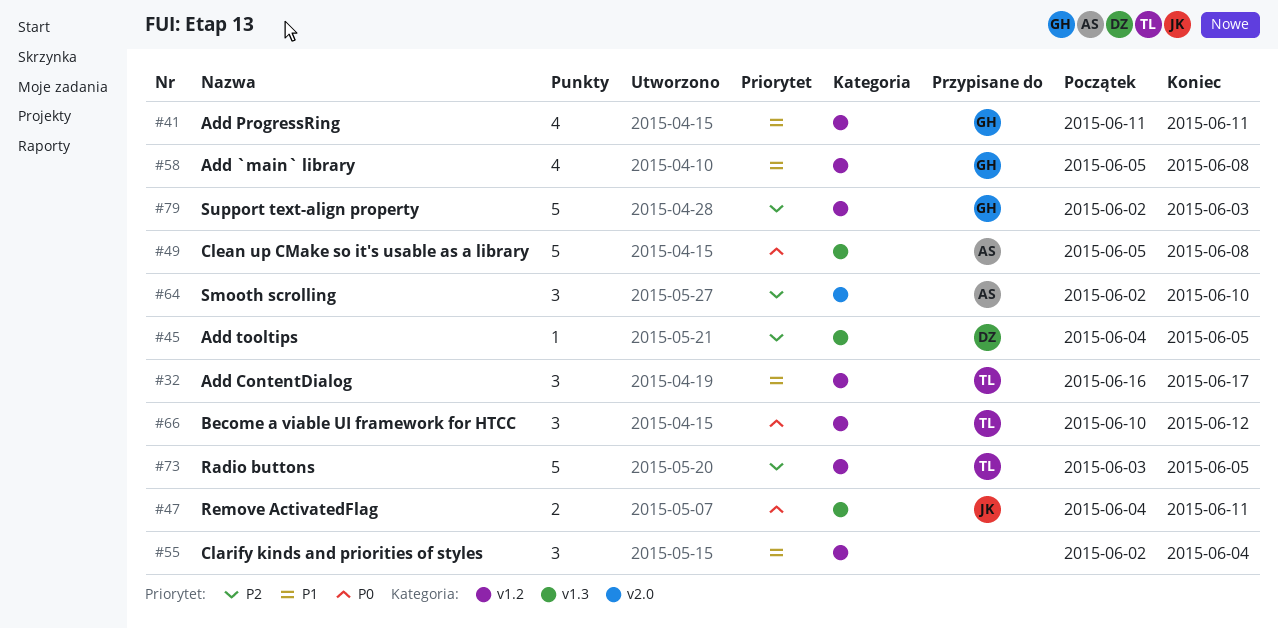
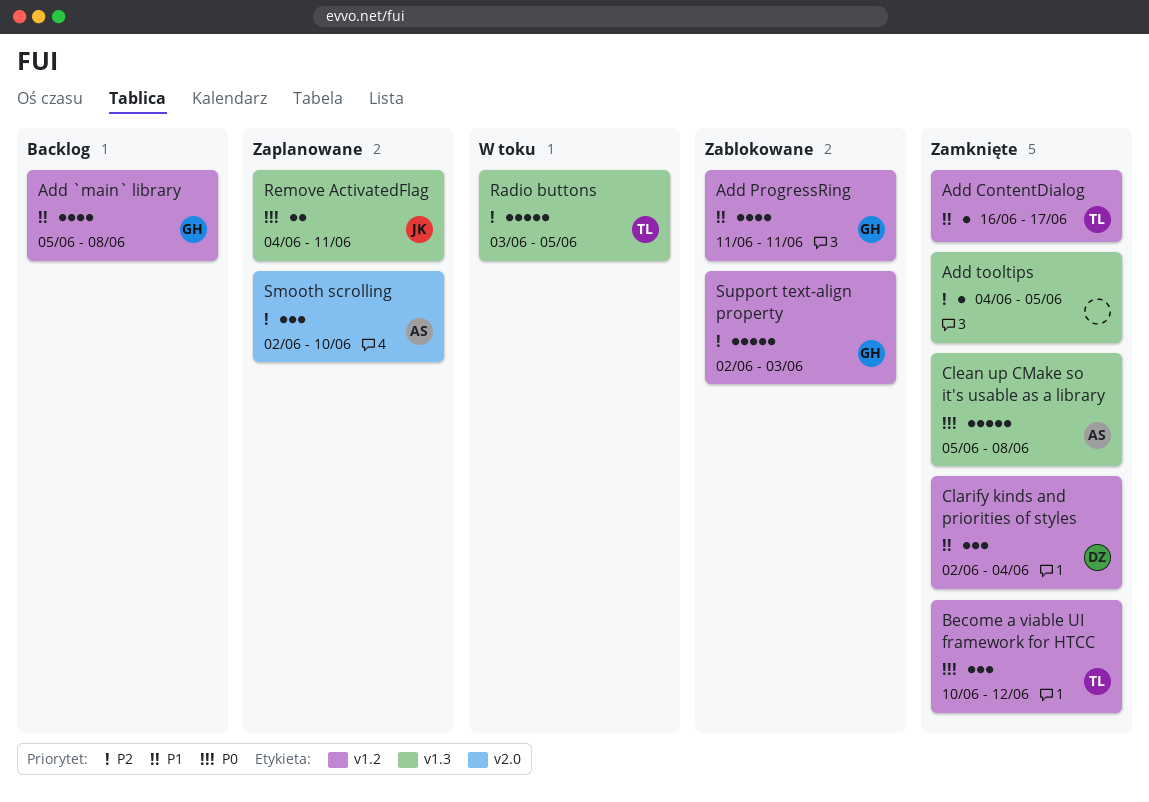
Add ContentDialog, estimate: 3 -> 1
Add tooltips, owner: DZ -> none
Clarify kinds and priorities of styles, owner: none -> DZ
Radio buttons, label: v1.2 -> v1.3

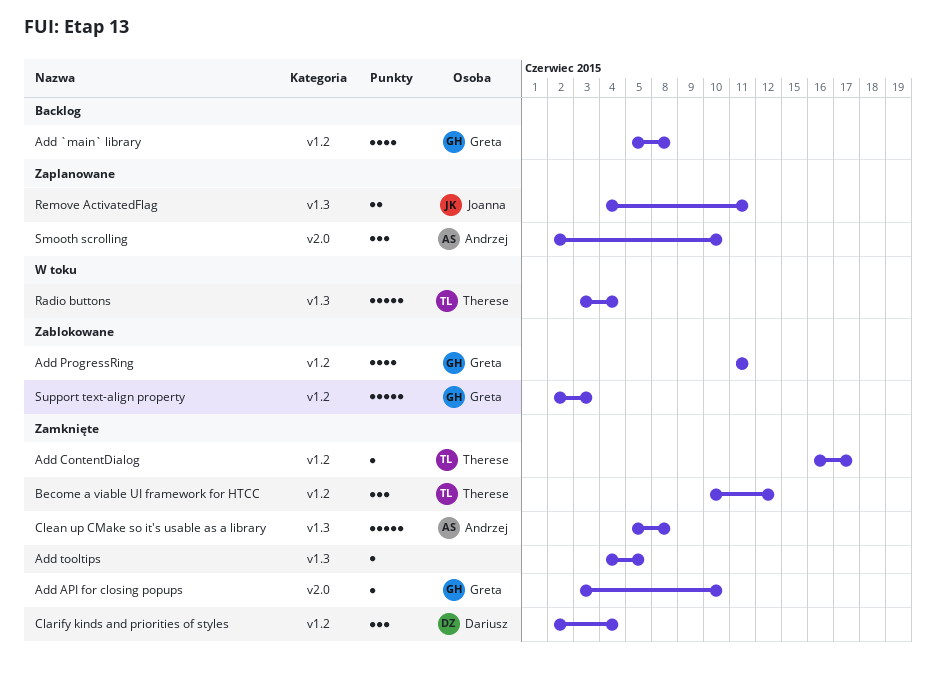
Add API for closing popups: none -> present
Radio buttons, due: Jun 5 -> Jun 4

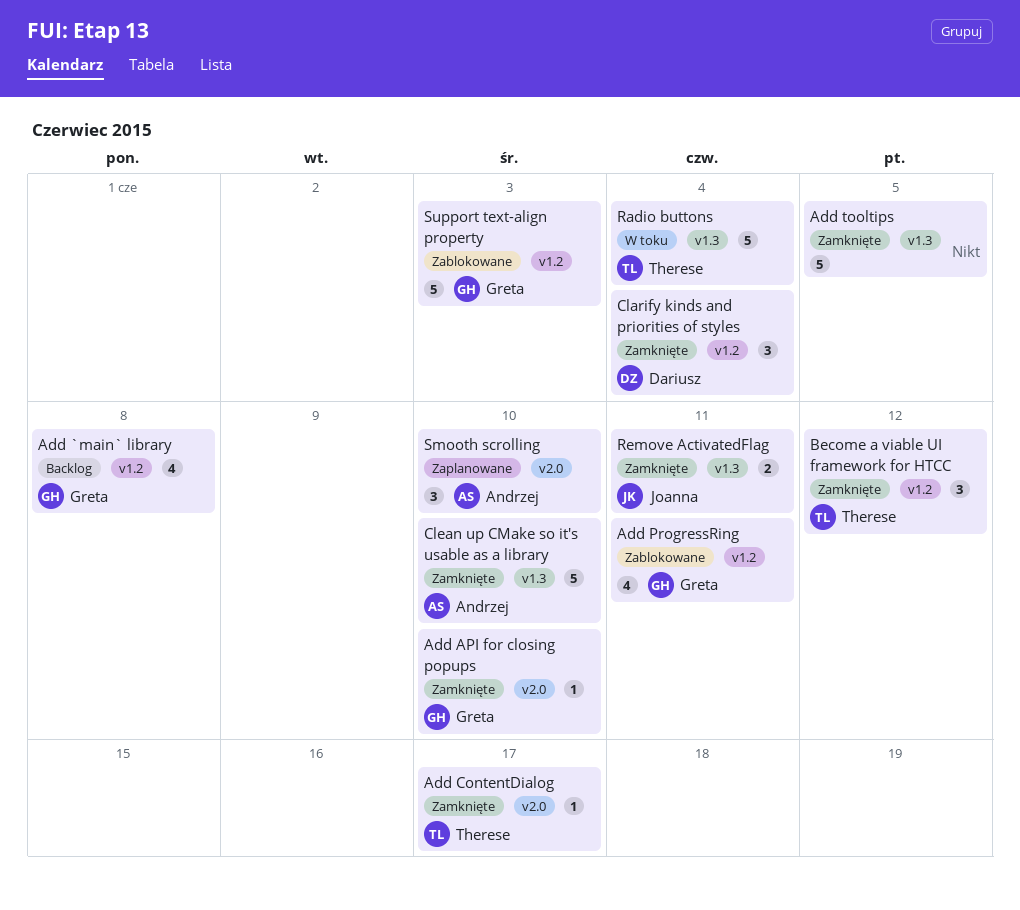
Add ContentDialog, label: v1.2 -> v2.0
Add tooltips, estimate: 1 -> 5
Clean up CMake so it's usable as a library, due: Jun 8 -> Jun 10
Remove ActivatedFlag, status: Zaplanowane -> Zamknięte

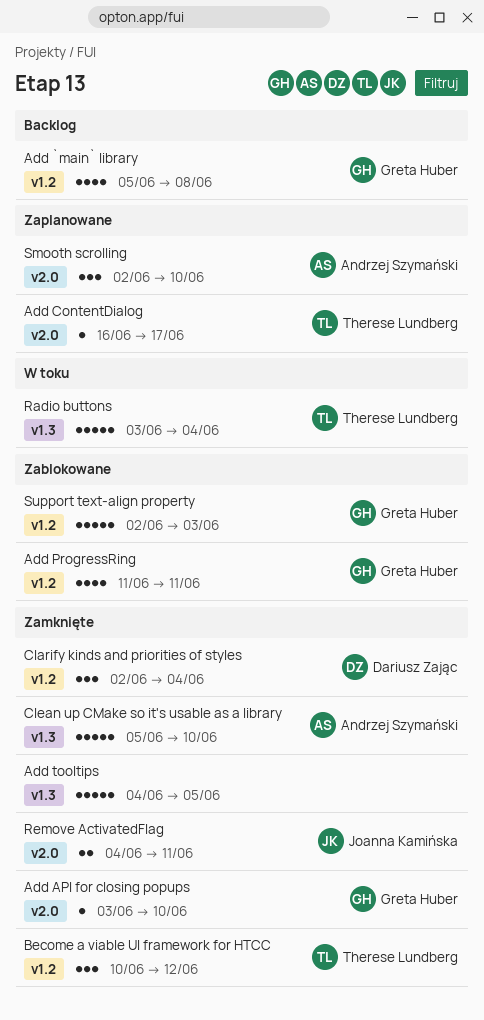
Add ContentDialog, status: Zamknięte -> Zaplanowane
Remove ActivatedFlag, label: v1.3 -> v2.0

